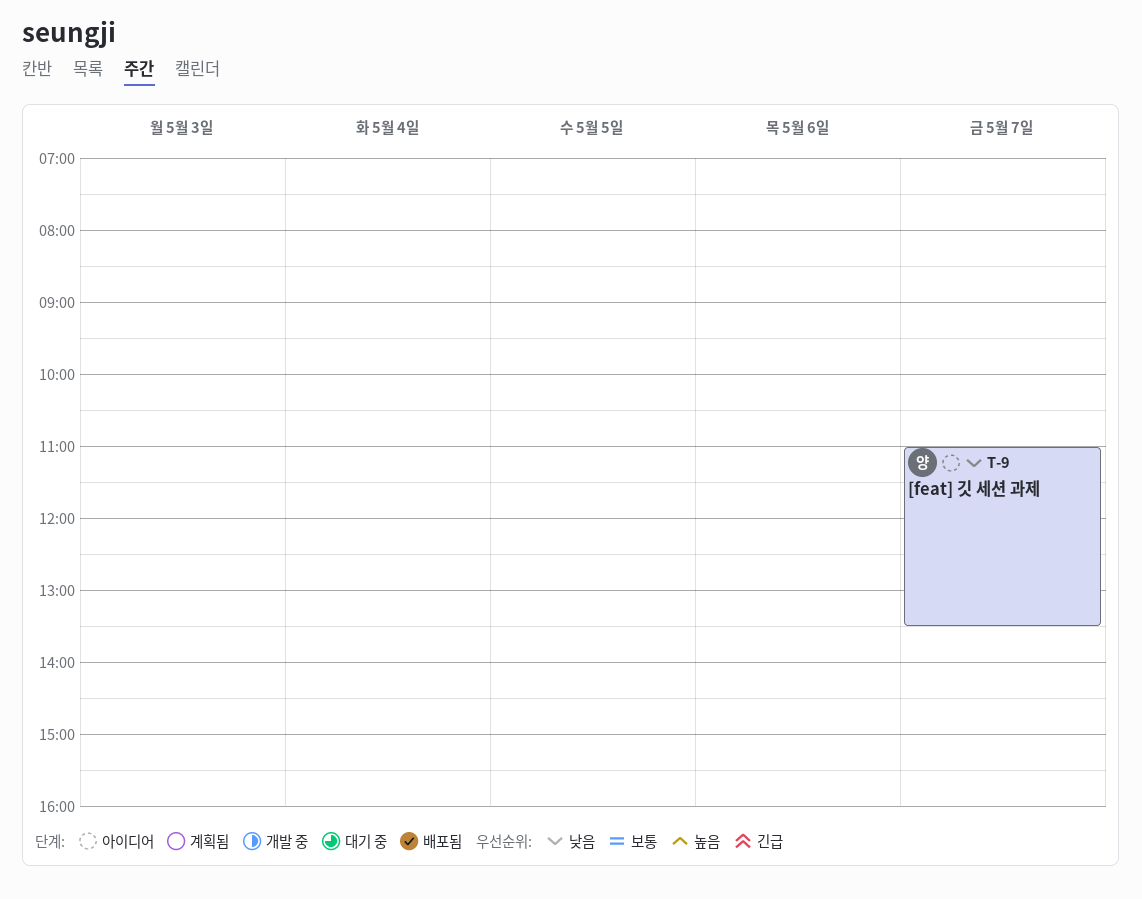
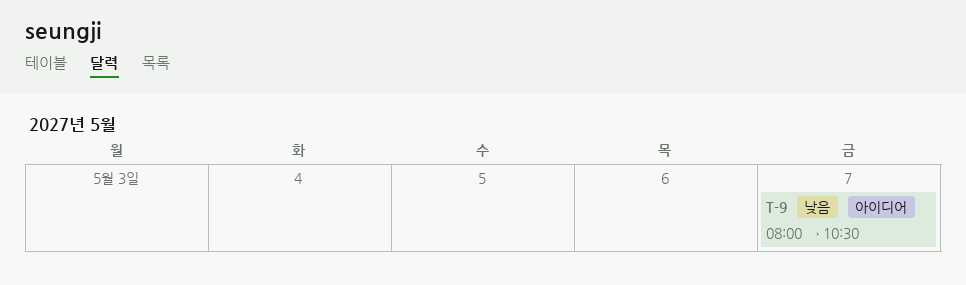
T-9, begins: 11:00 -> 08:00
T-9, ends: 13:30 -> 10:30

